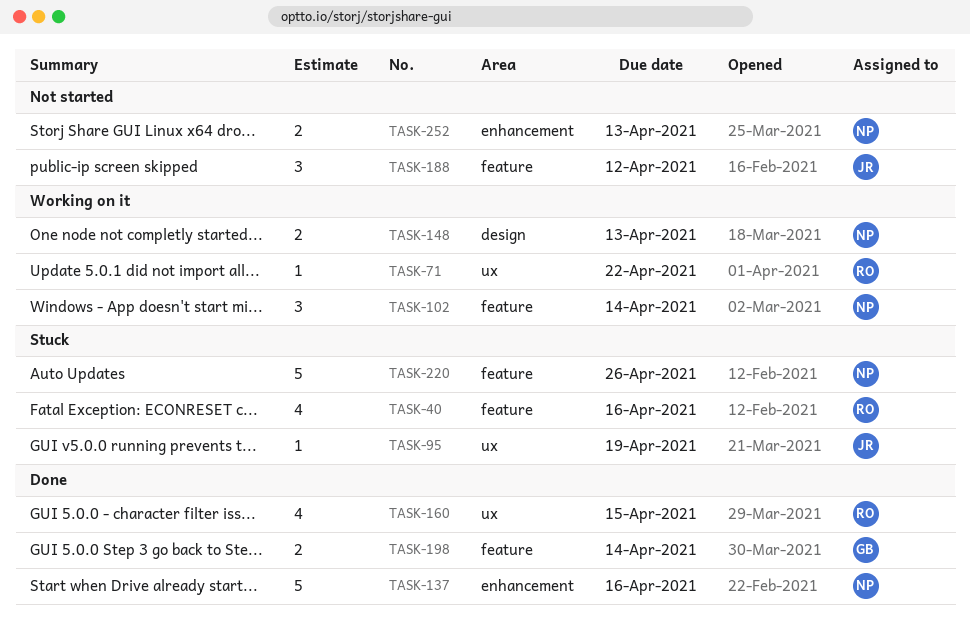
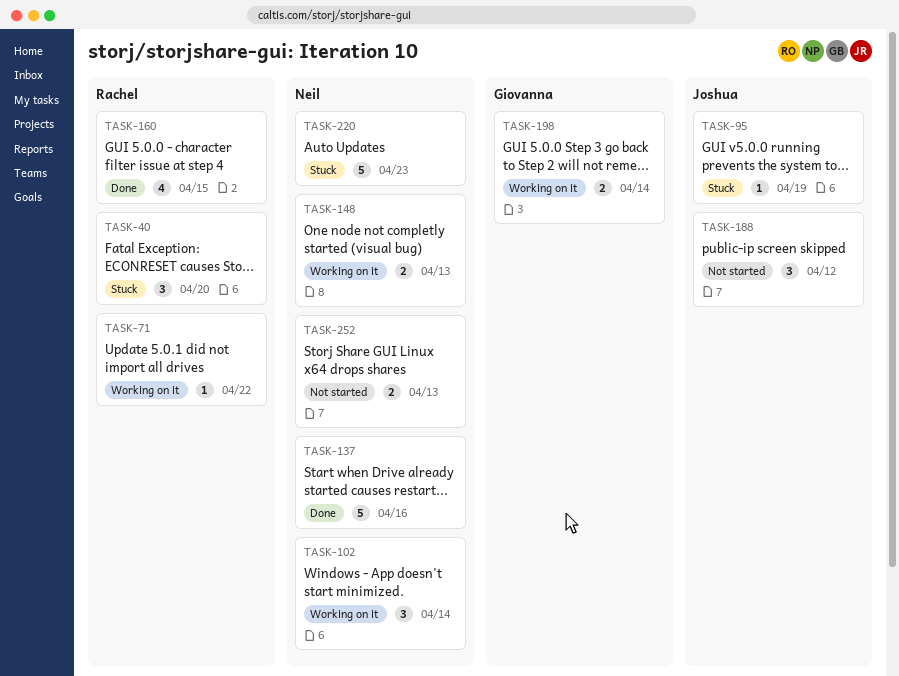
TASK-40, estimate: 4 -> 3
TASK-40, due: Apr 16 -> Apr 20
TASK-198, status: Done -> Working on it
TASK-220, due: Apr 26 -> Apr 23

